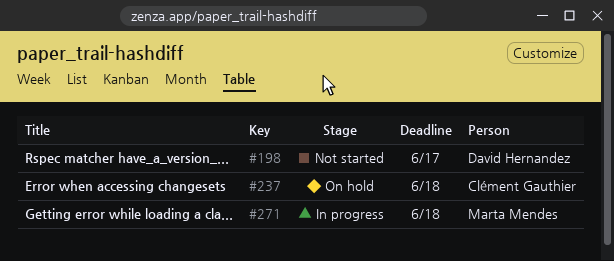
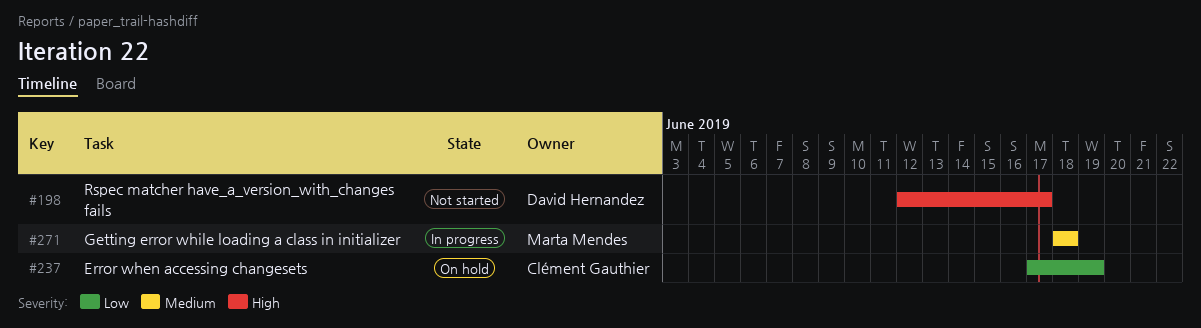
#237, due: Jun 18 -> Jun 19

